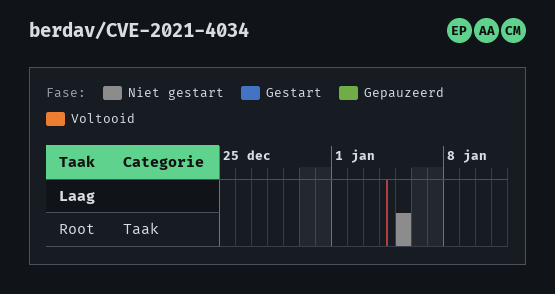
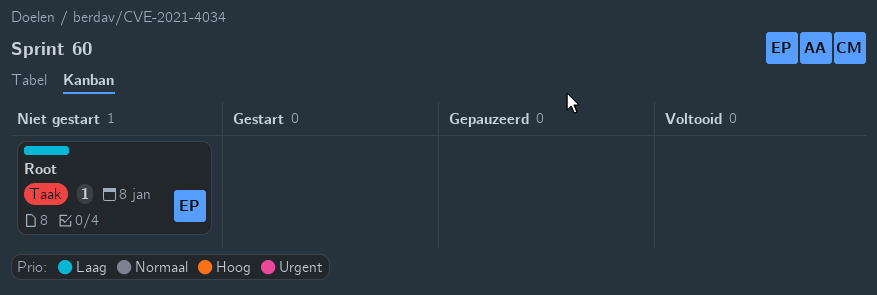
Root, due: Jan 5 -> Jan 8

